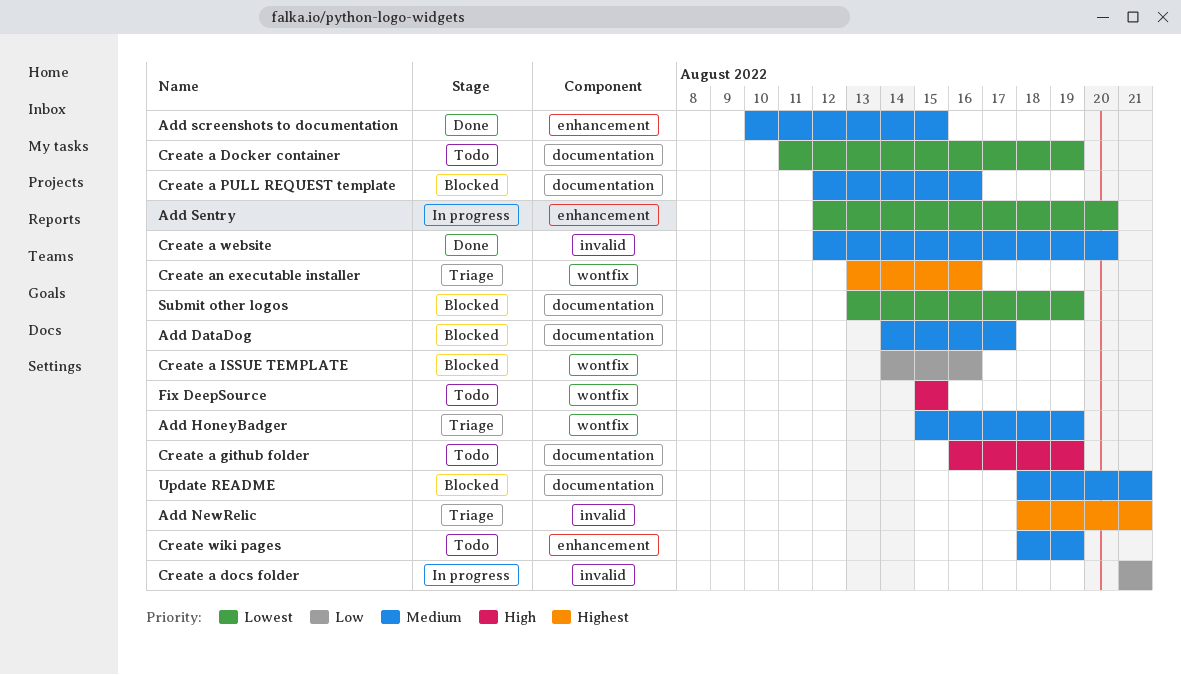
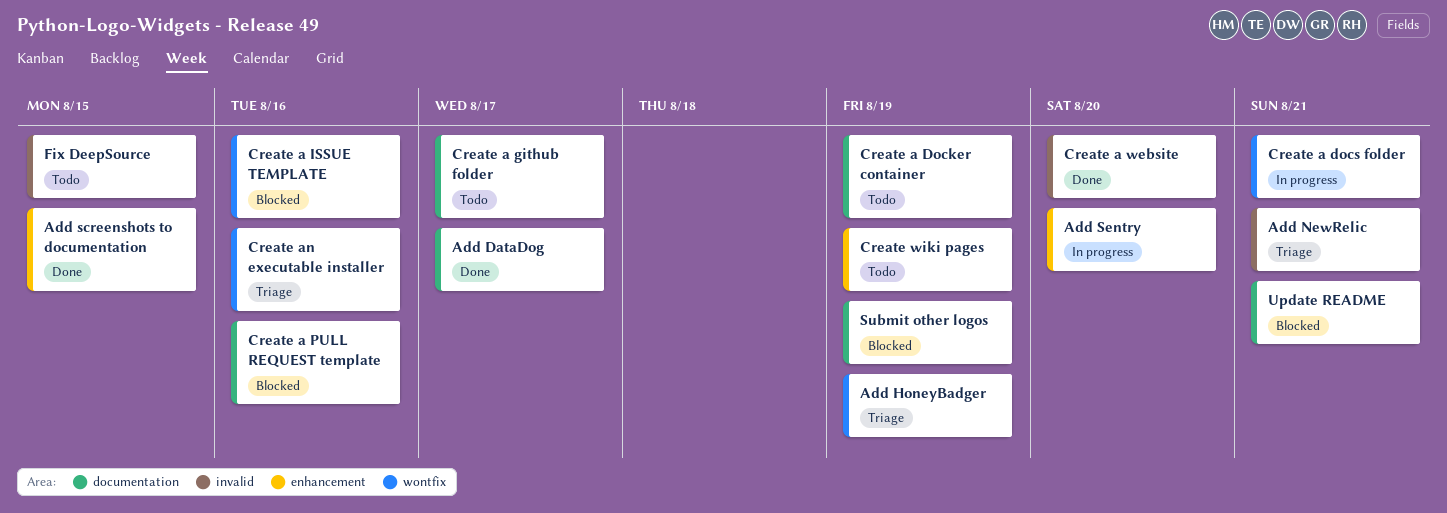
Add DataDog, status: Blocked -> Done
Create a docs folder, label: invalid -> wontfix
Create a github folder, due: Aug 19 -> Aug 17
Fix DeepSource, label: wontfix -> invalid

